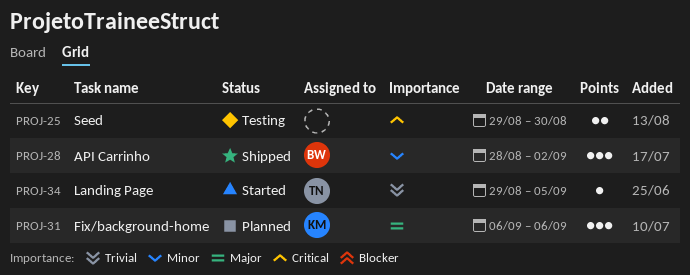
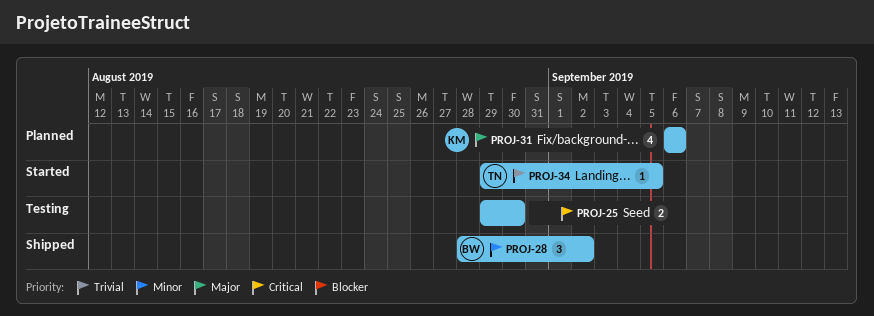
PROJ-31, estimate: 3 -> 4

